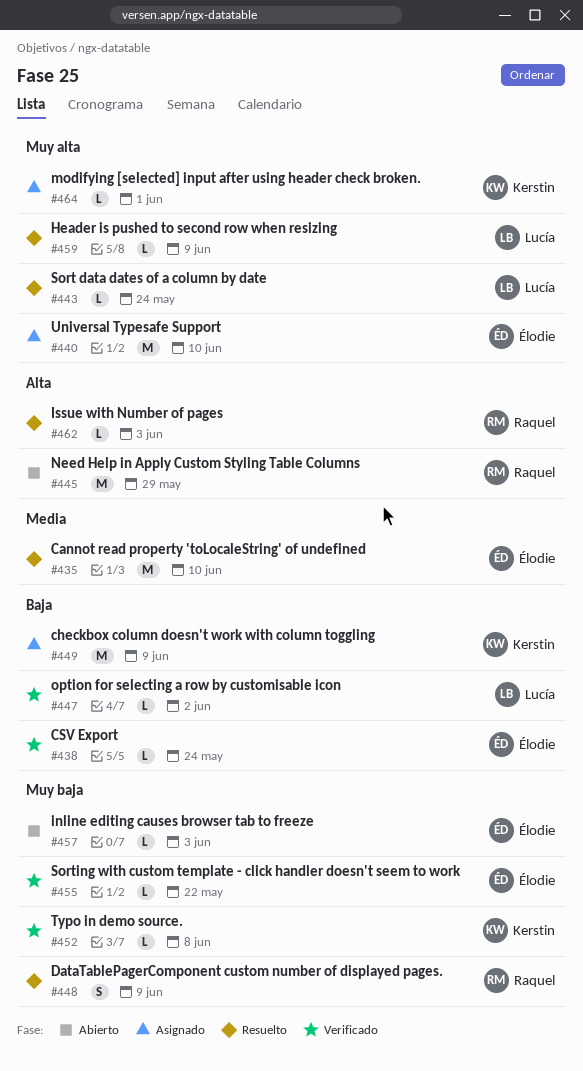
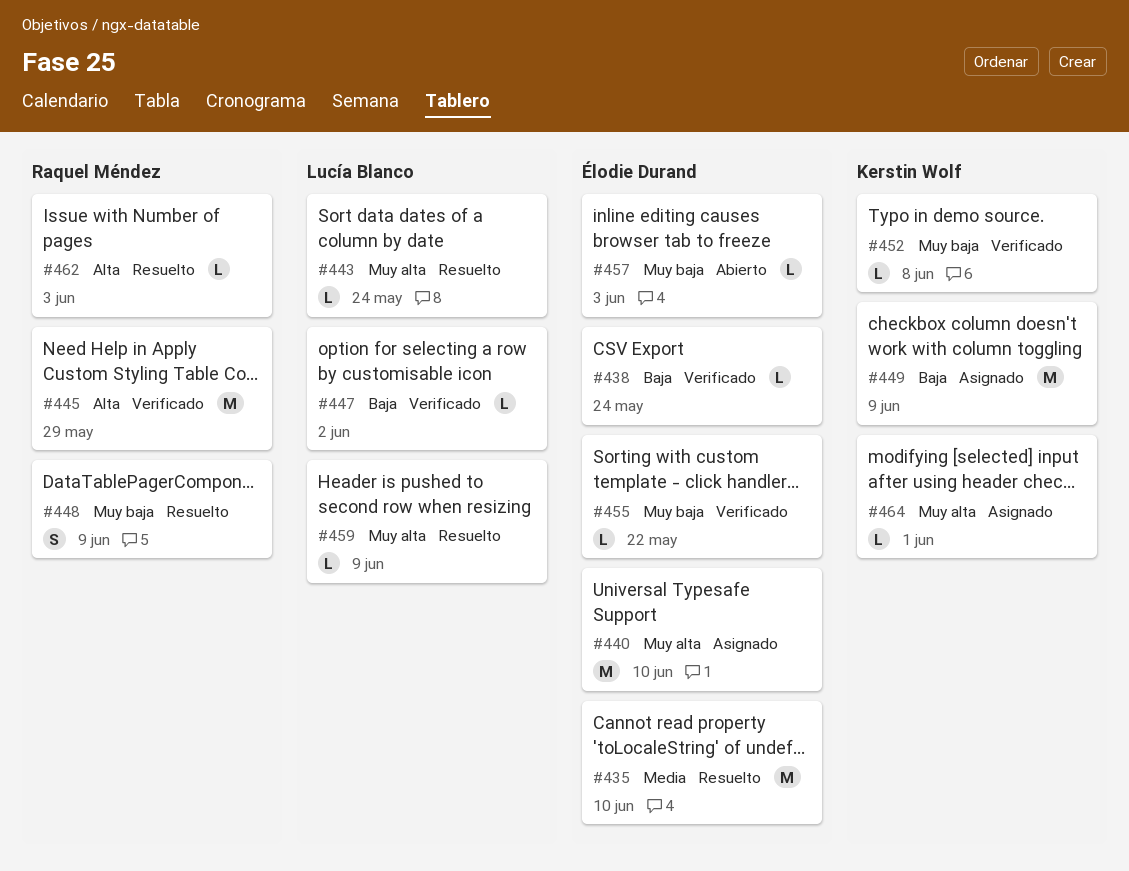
#445, status: Abierto -> Verificado

